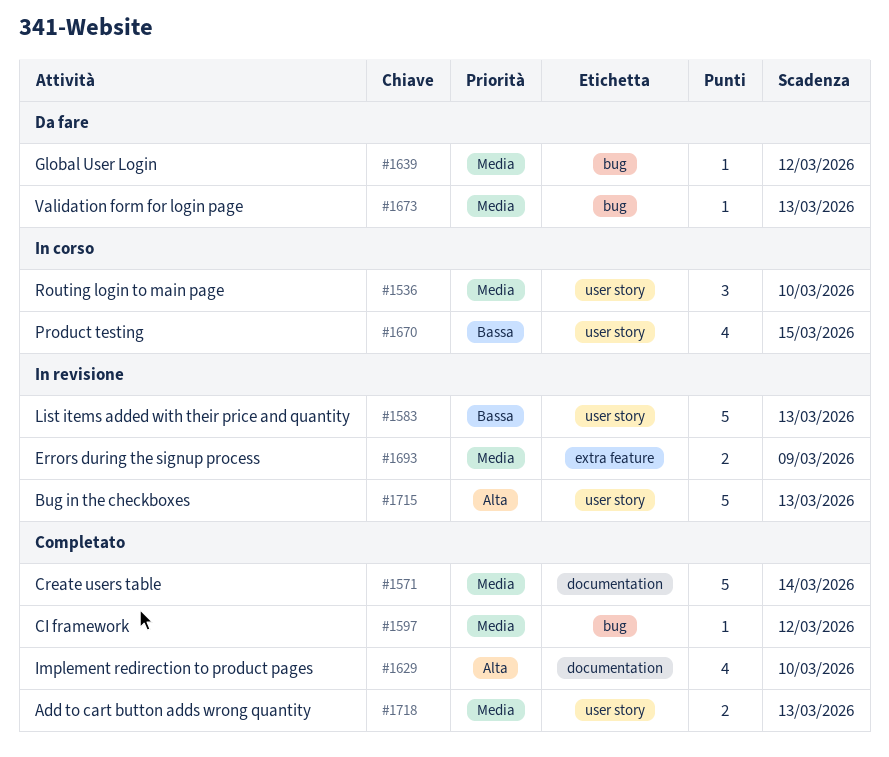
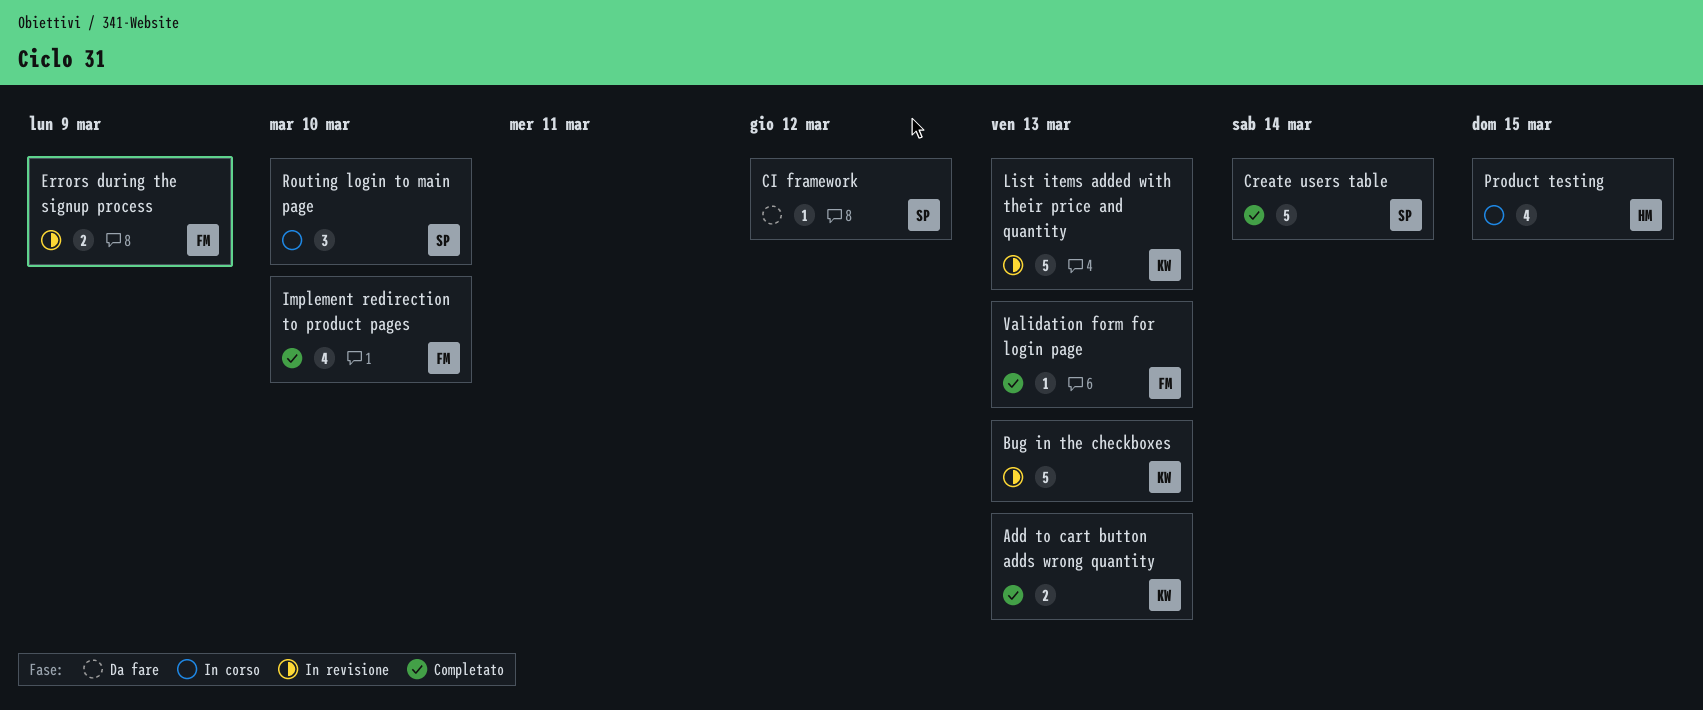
CI framework, status: Completato -> Da fare
Global User Login: present -> none
Validation form for login page, status: Da fare -> Completato

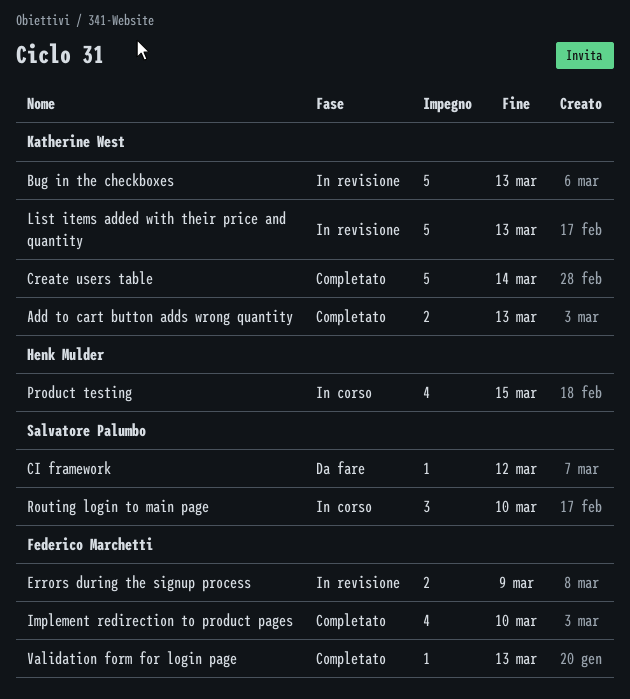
Create users table, owner: Salvatore Palumbo -> Katherine West

